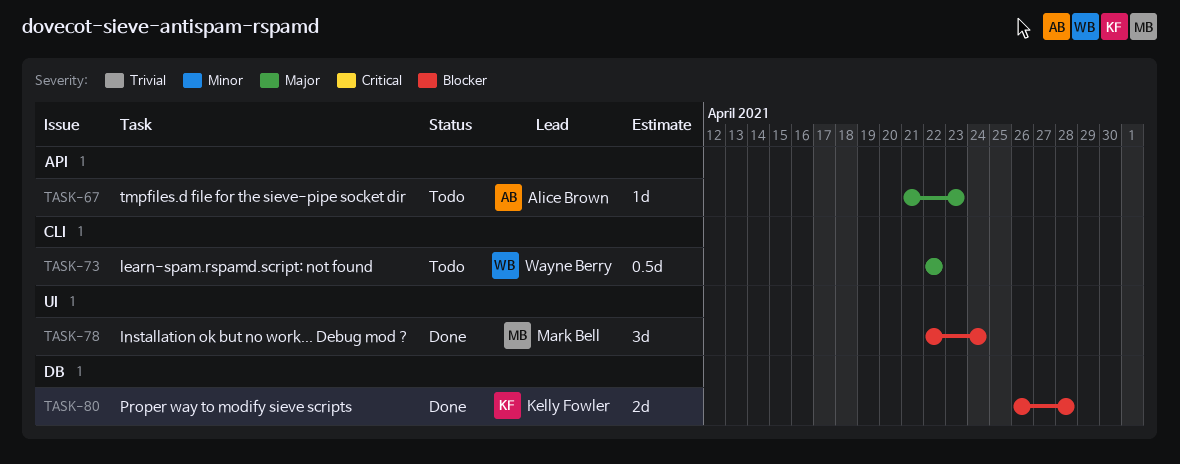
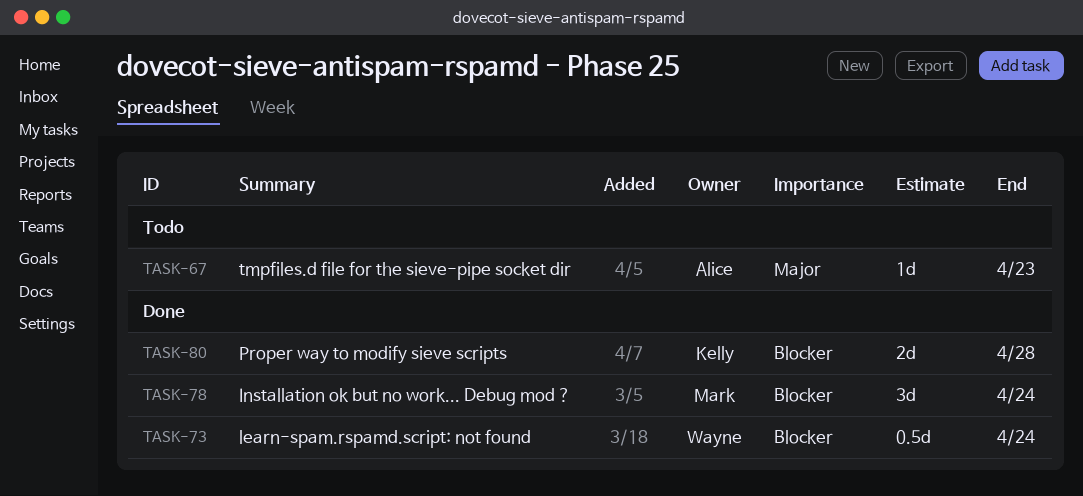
TASK-73, status: Todo -> Done
TASK-73, priority: Major -> Blocker
TASK-73, due: Apr 22 -> Apr 24

